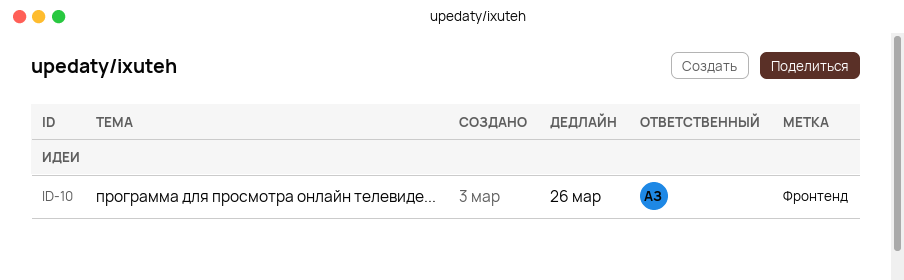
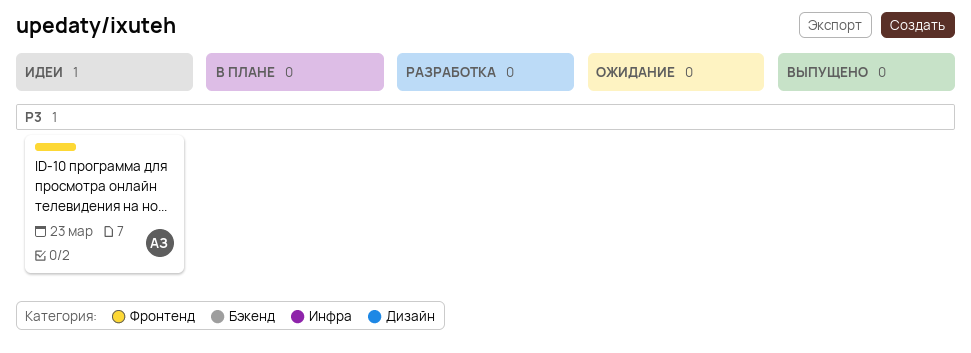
ID-10, due: Mar 26 -> Mar 23

